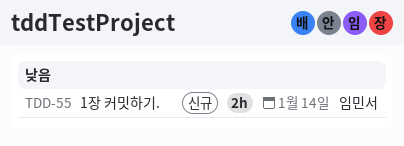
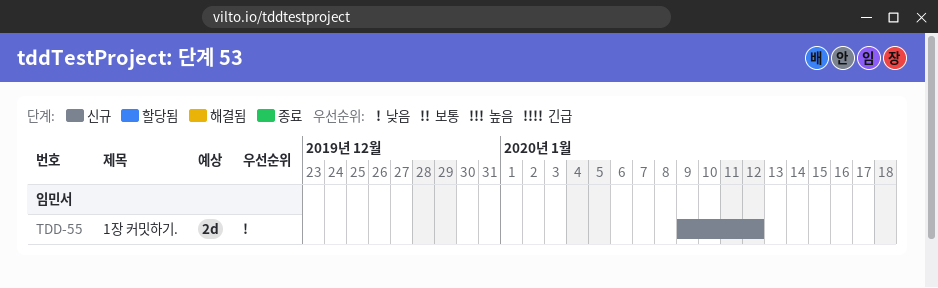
TDD-55, estimate: 2h -> 2d
TDD-55, due: Jan 14 -> Jan 12

